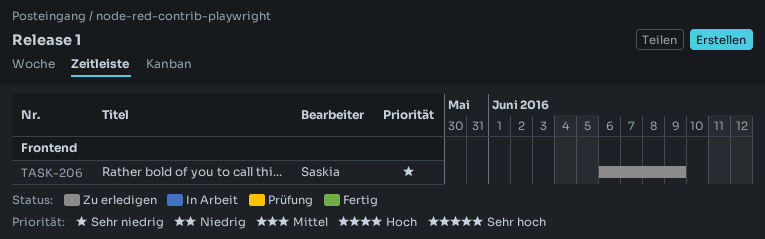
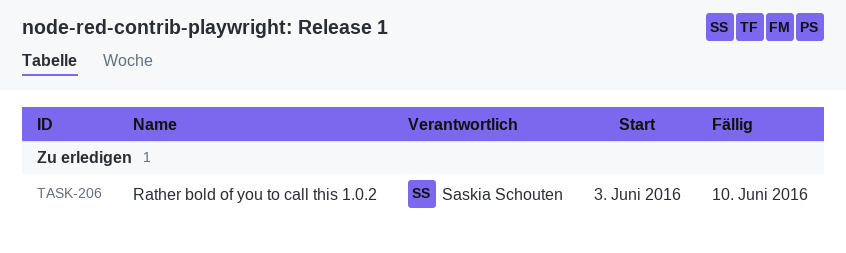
TASK-206, start: Jun 6 -> Jun 3
TASK-206, due: Jun 9 -> Jun 10

